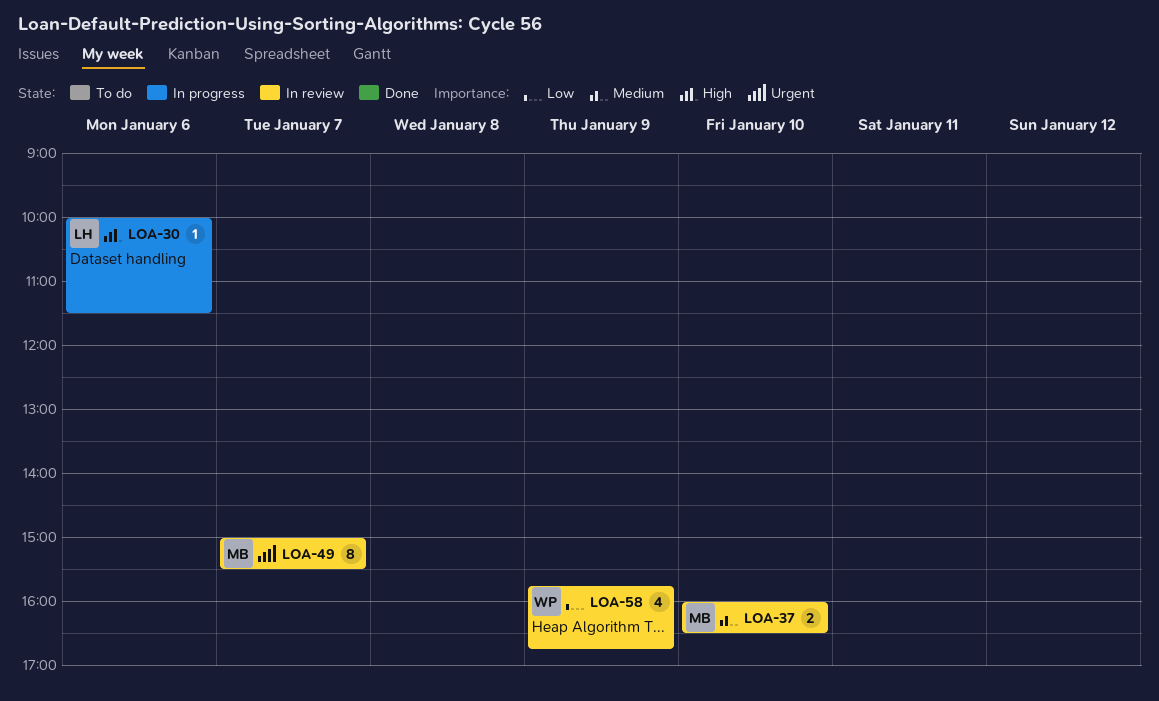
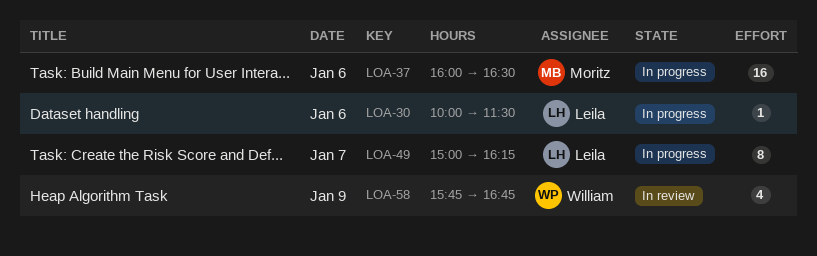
LOA-37, status: In review -> In progress
LOA-37, estimate: 2 -> 16
LOA-37, day: Jan 10 -> Jan 6
LOA-49, status: In review -> In progress
LOA-49, owner: Moritz -> Leila
LOA-49, ends: 15:30 -> 16:15

